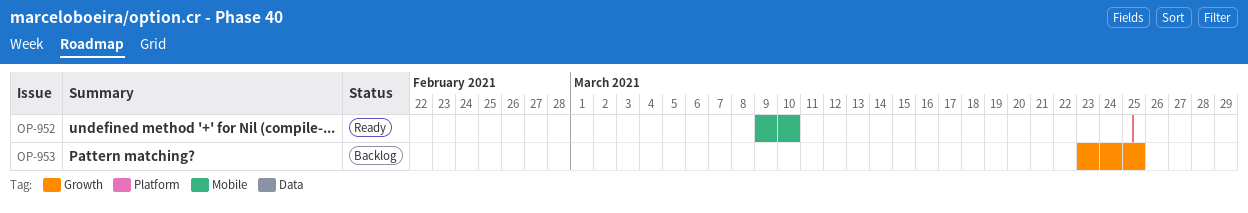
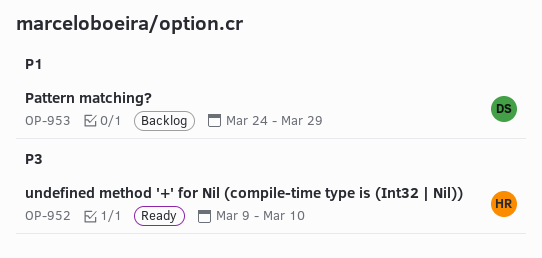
OP-953, start: Mar 23 -> Mar 24
OP-953, due: Mar 25 -> Mar 29

